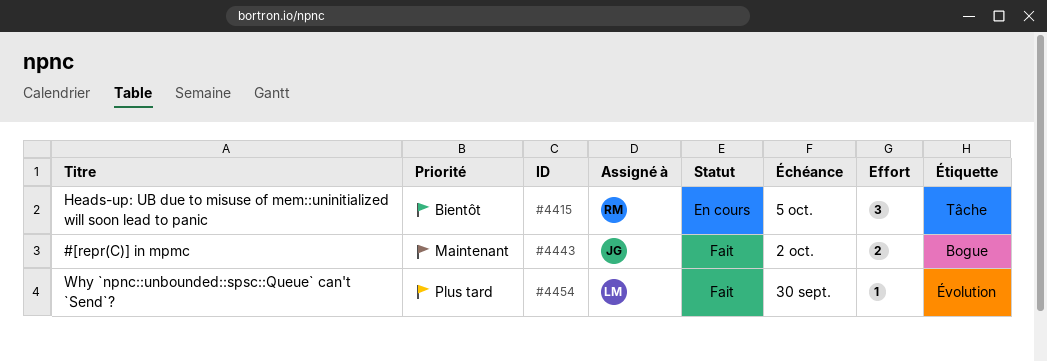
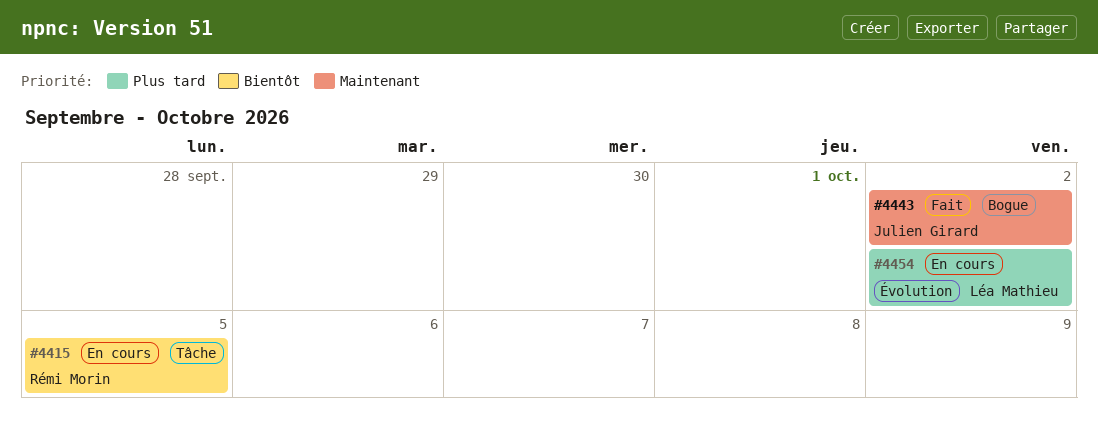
#4454, status: Fait -> En cours
#4454, due: Sep 30 -> Oct 2

